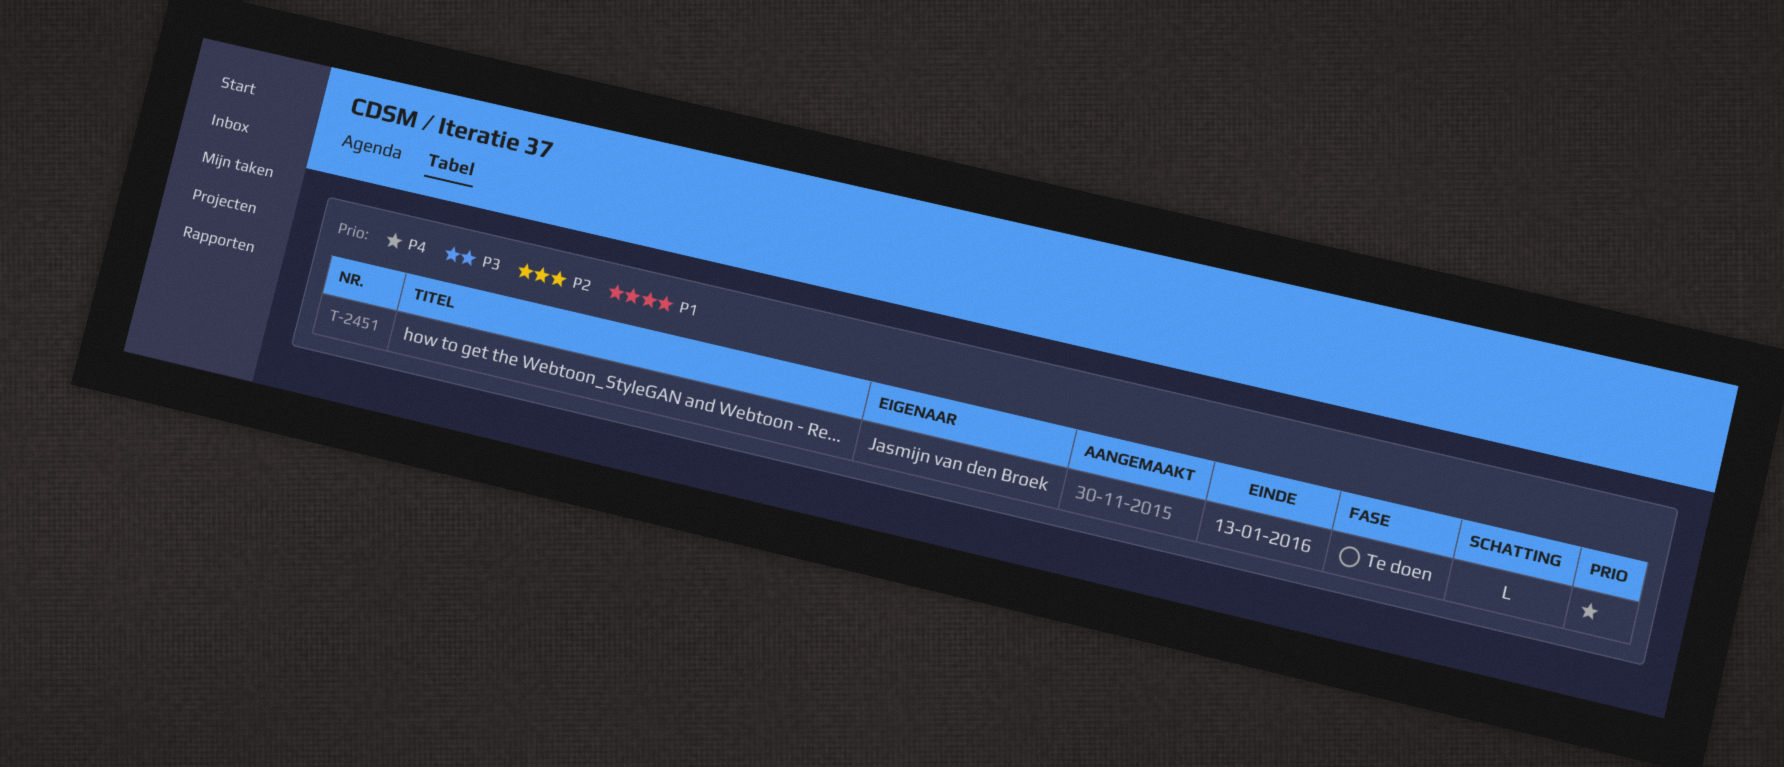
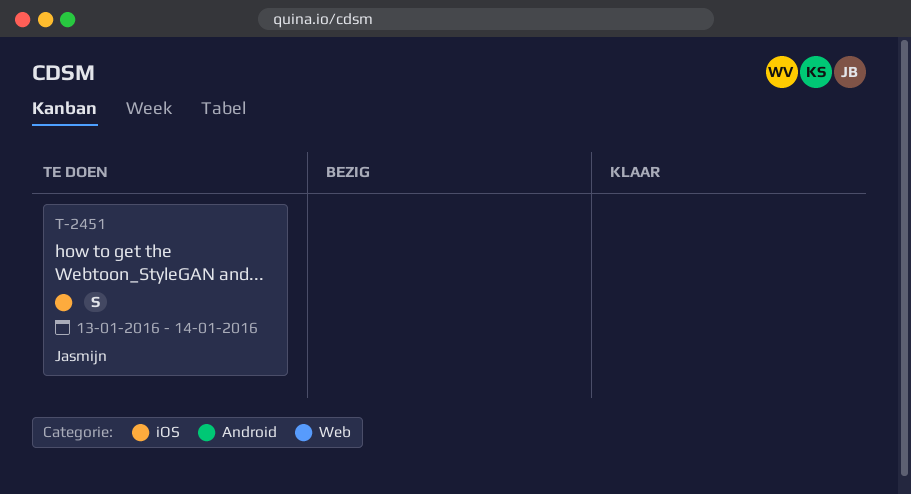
T-2451, estimate: L -> S
T-2451, due: Jan 13 -> Jan 14

